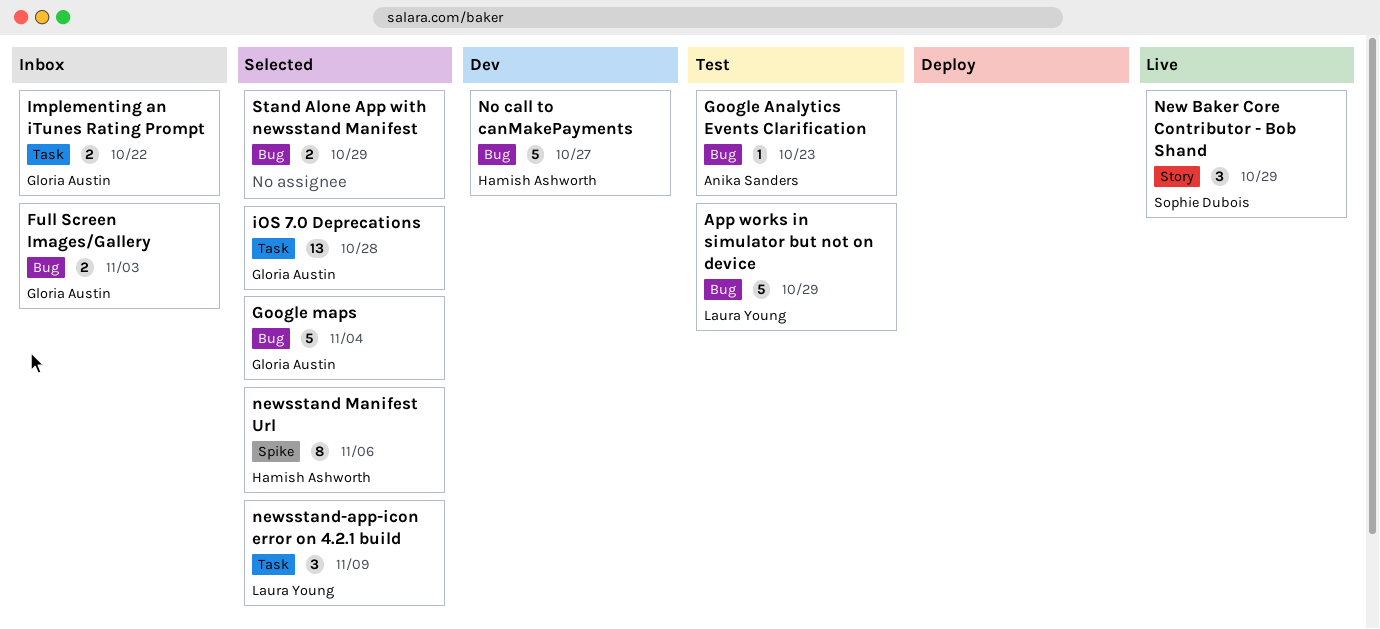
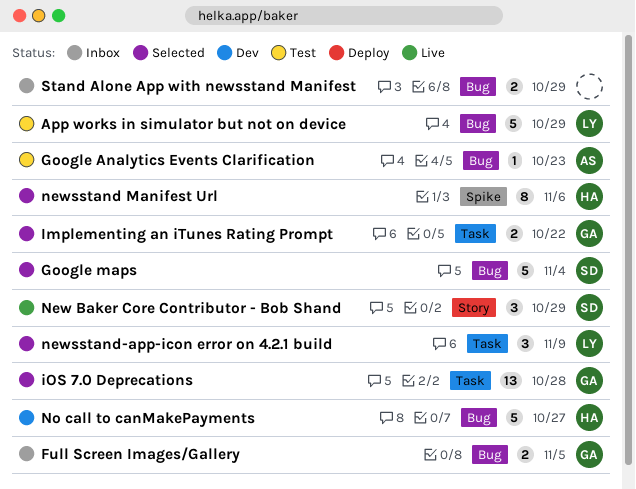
Full Screen Images/Gallery, due: Nov 3 -> Nov 5
Google maps, owner: Gloria Austin -> Sophie Dubois
Implementing an iTunes Rating Prompt, status: Inbox -> Selected
Stand Alone App with newsstand Manifest, status: Selected -> Inbox

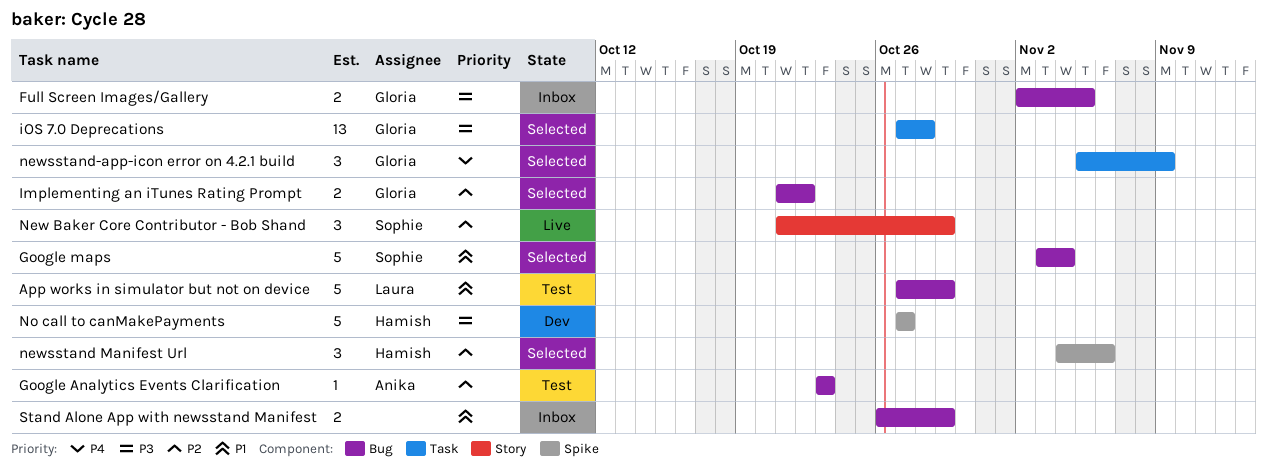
Implementing an iTunes Rating Prompt, label: Task -> Bug
newsstand Manifest Url, estimate: 8 -> 3
newsstand-app-icon error on 4.2.1 build, owner: Laura -> Gloria
No call to canMakePayments, label: Bug -> Spike

